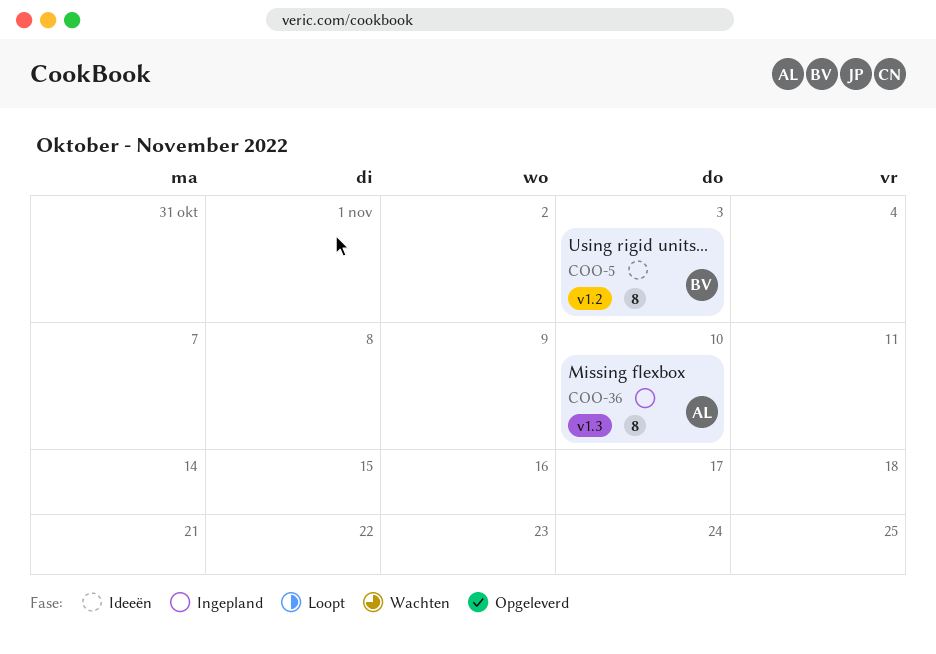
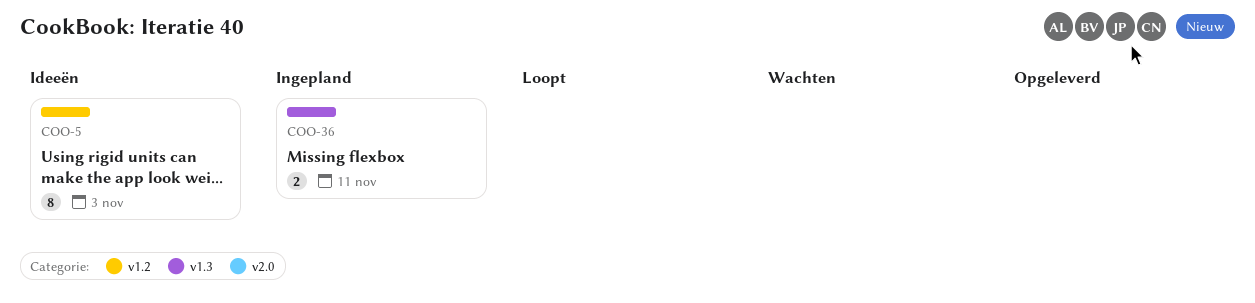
COO-36, estimate: 8 -> 2
COO-36, due: Nov 10 -> Nov 11

